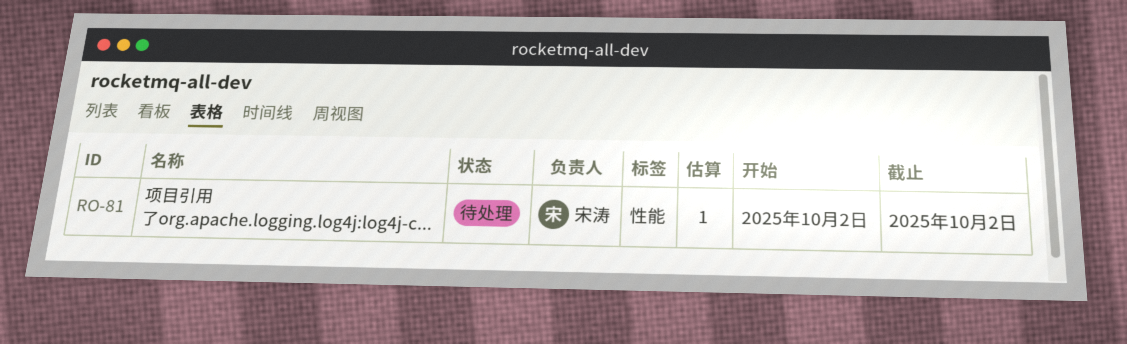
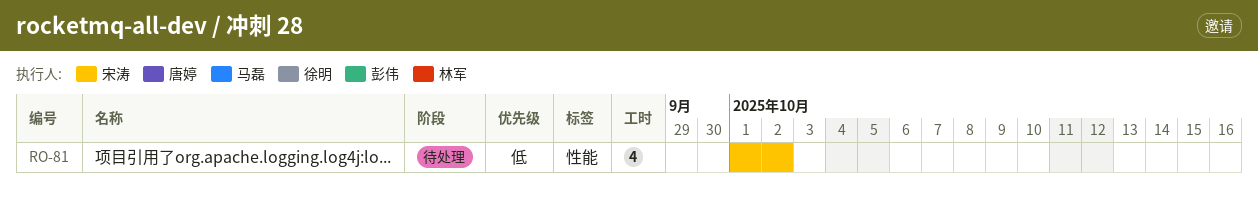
RO-81, estimate: 1 -> 4
RO-81, start: Oct 2 -> Oct 1

